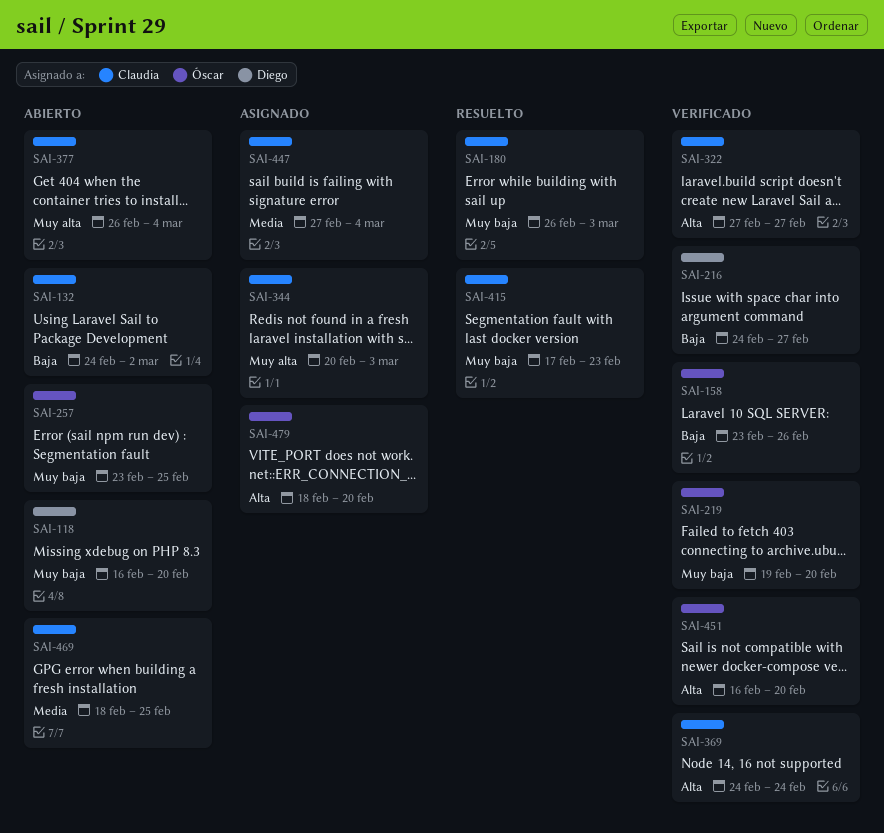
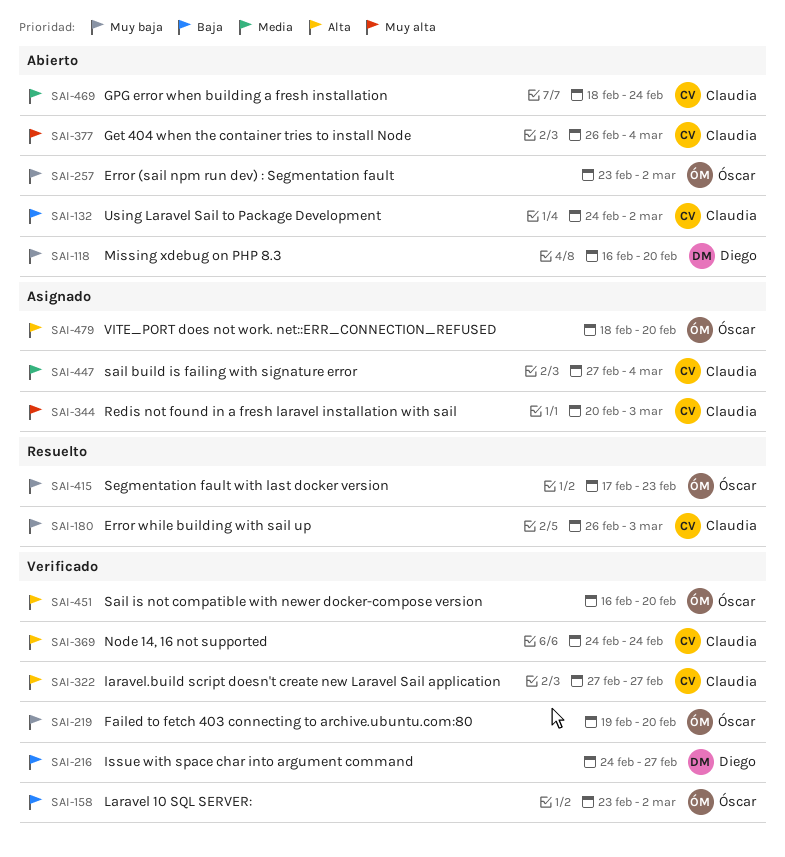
SAI-158, due: Feb 26 -> Mar 2
SAI-257, due: Feb 25 -> Mar 2
SAI-415, owner: Claudia -> Óscar
SAI-469, due: Feb 25 -> Feb 24

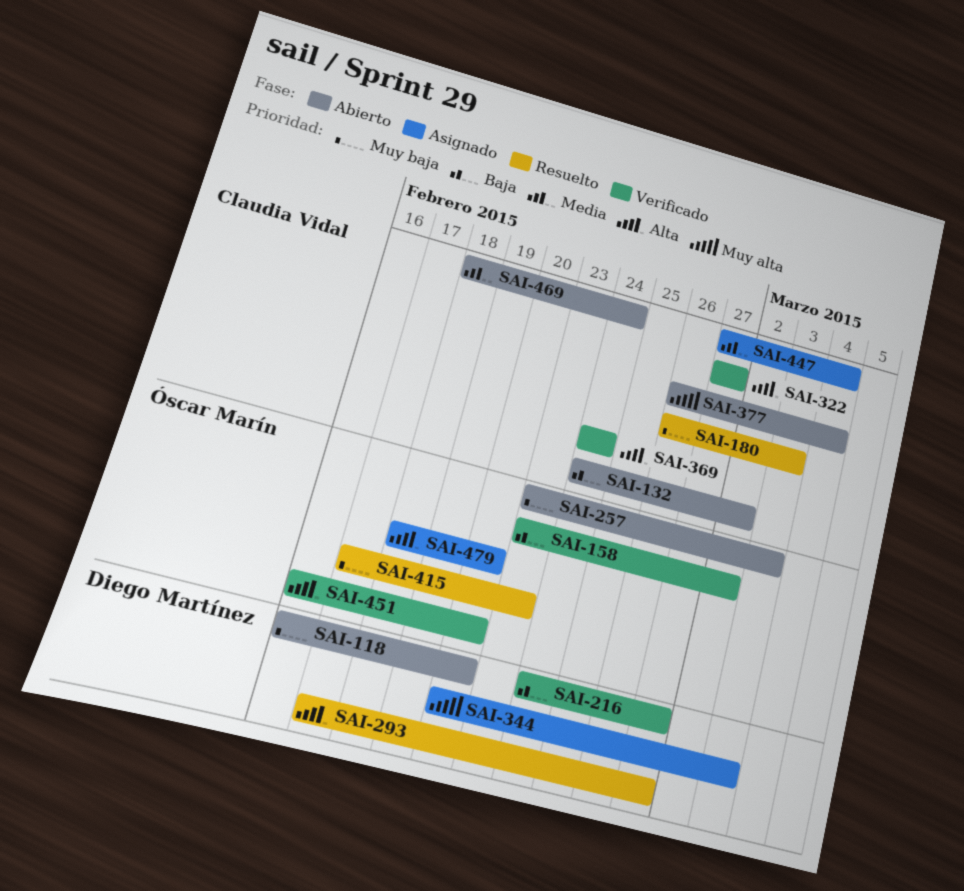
SAI-219: present -> none
SAI-257, due: Mar 2 -> Mar 3
SAI-293: none -> present
SAI-344, owner: Claudia Vidal -> Diego Martínez

